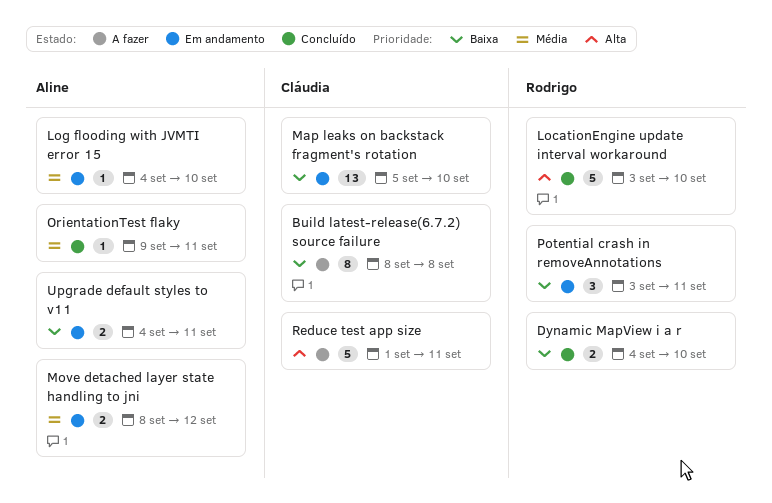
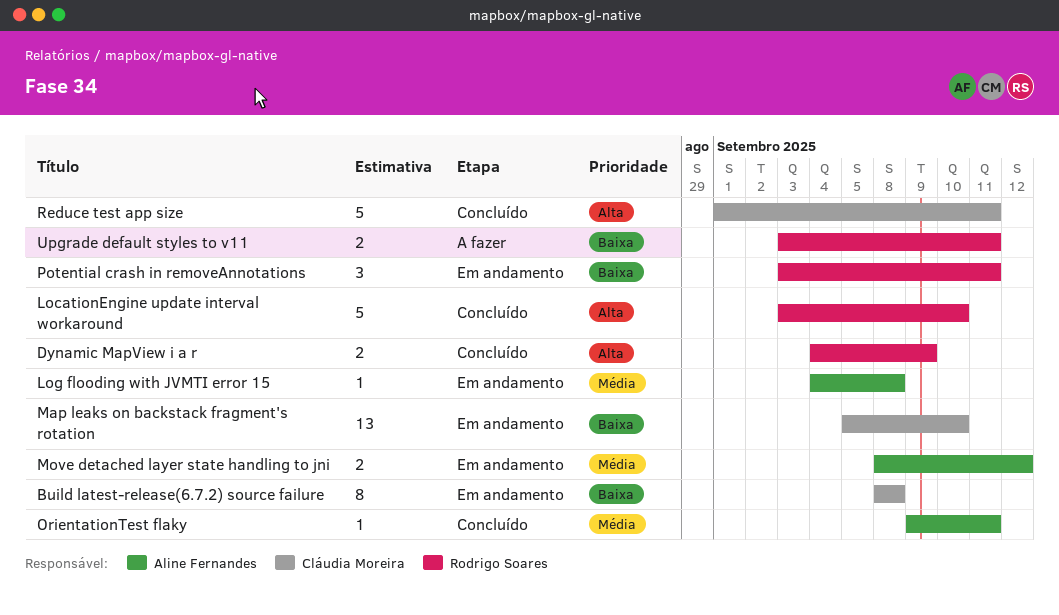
Build latest-release(6.7.2) source failure, status: A fazer -> Em andamento
Dynamic MapView i a r, priority: Baixa -> Alta
Dynamic MapView i a r, due: Sep 10 -> Sep 9
Log flooding with JVMTI error 15, due: Sep 10 -> Sep 8
Reduce test app size, status: A fazer -> Concluído
Upgrade default styles to v11, status: Em andamento -> A fazer
Upgrade default styles to v11, owner: Aline Fernandes -> Rodrigo Soares
Upgrade default styles to v11, start: Sep 4 -> Sep 3

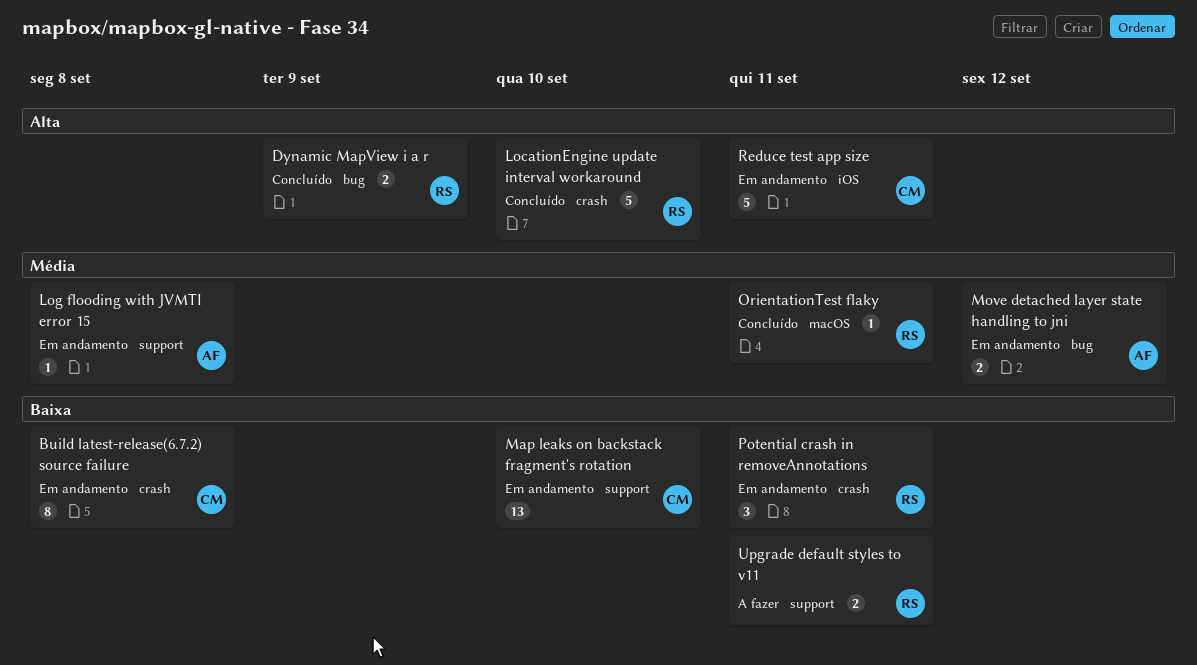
OrientationTest flaky, owner: Aline Fernandes -> Rodrigo Soares
Reduce test app size, status: Concluído -> Em andamento

